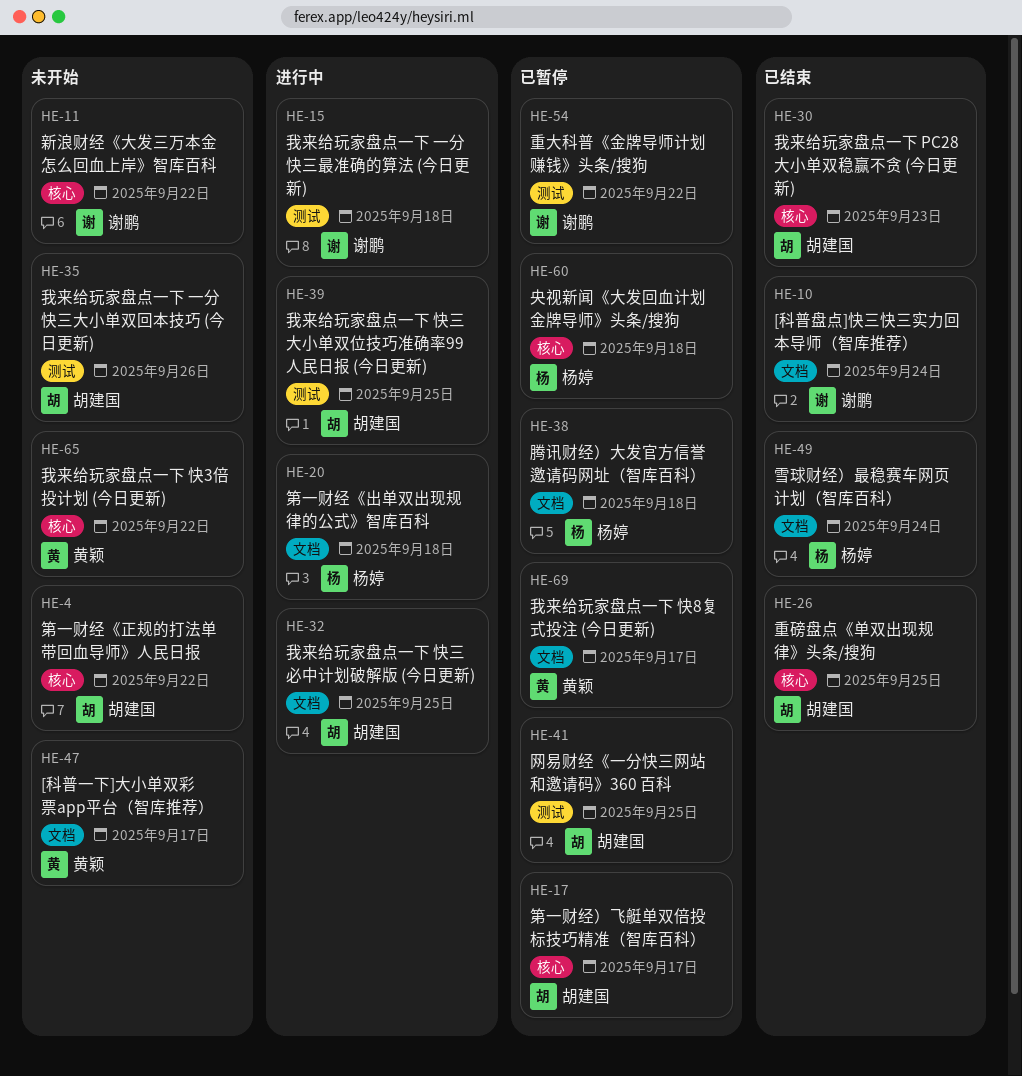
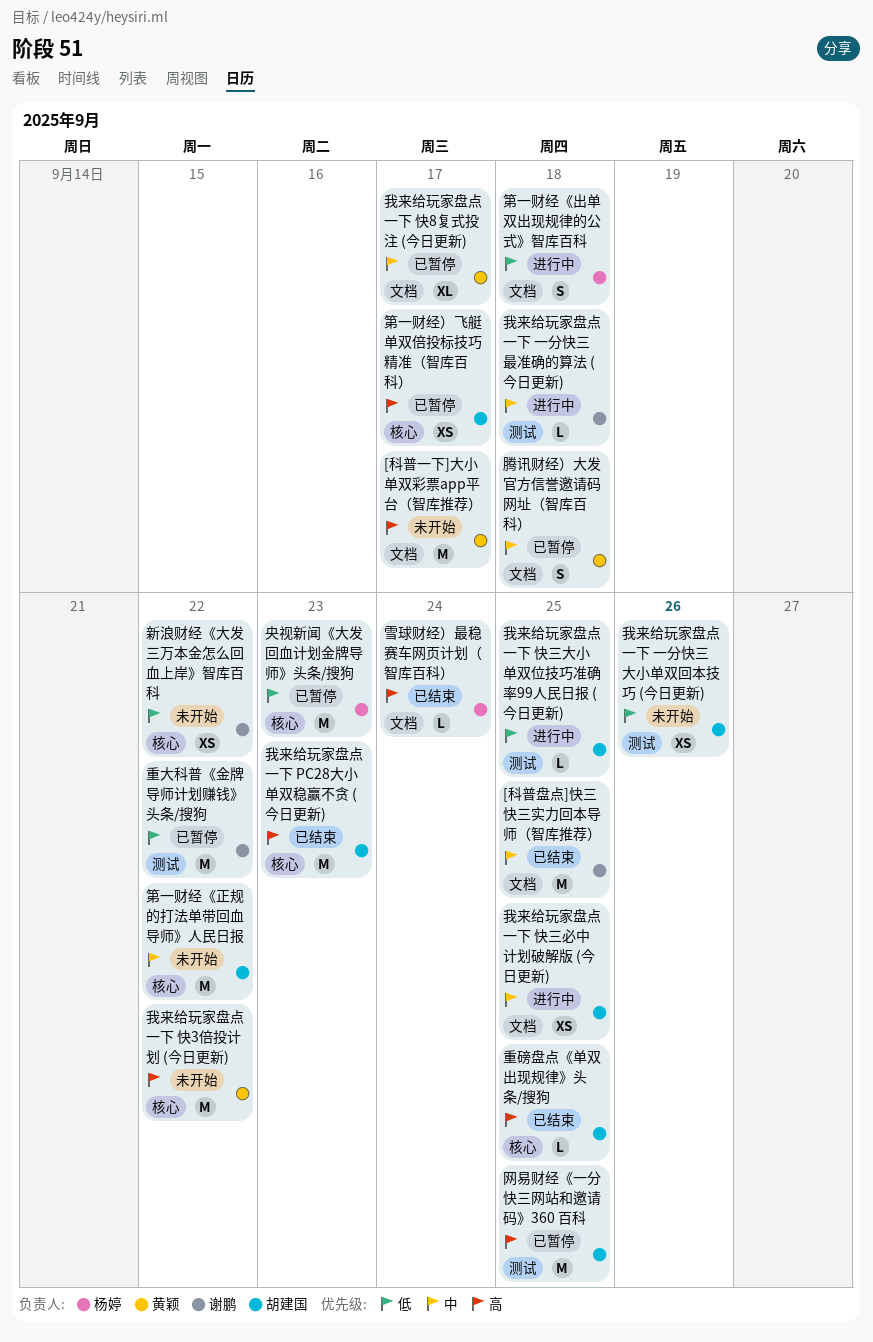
[科普盘点]快三快三实力回本导师（智库推荐）, due: Sep 24 -> Sep 25
央视新闻《大发回血计划金牌导师》头条/搜狗, due: Sep 18 -> Sep 23
腾讯财经）大发官方信誉邀请码网址（智库百科）, owner: 杨婷 -> 黄颖

